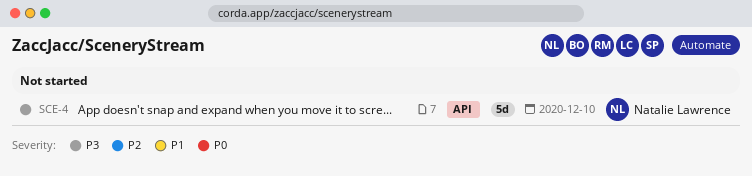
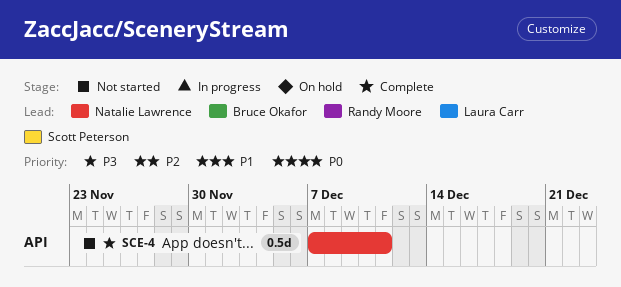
SCE-4, estimate: 5d -> 0.5d
SCE-4, due: Dec 10 -> Dec 11

